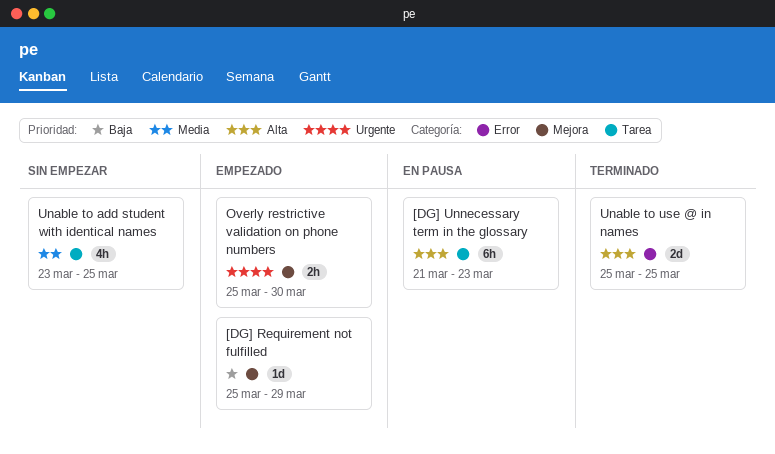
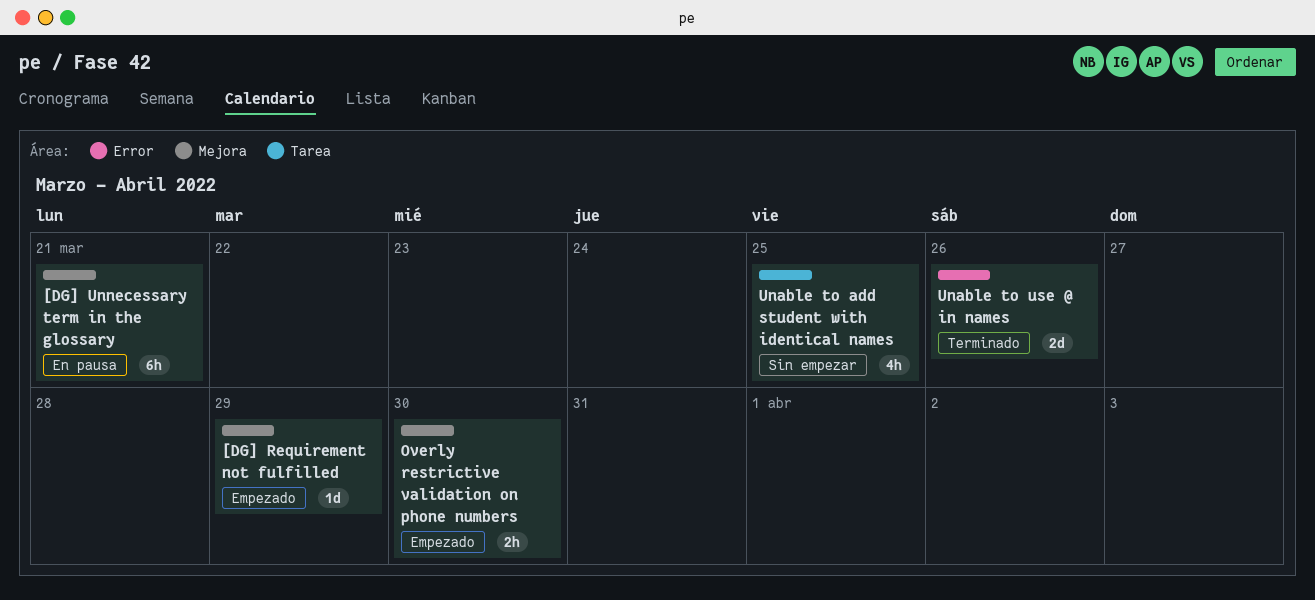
[DG] Unnecessary term in the glossary, label: Tarea -> Mejora
[DG] Unnecessary term in the glossary, due: Mar 23 -> Mar 21
Unable to use @ in names, due: Mar 25 -> Mar 26

